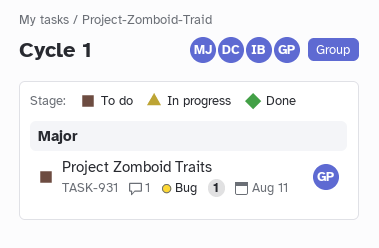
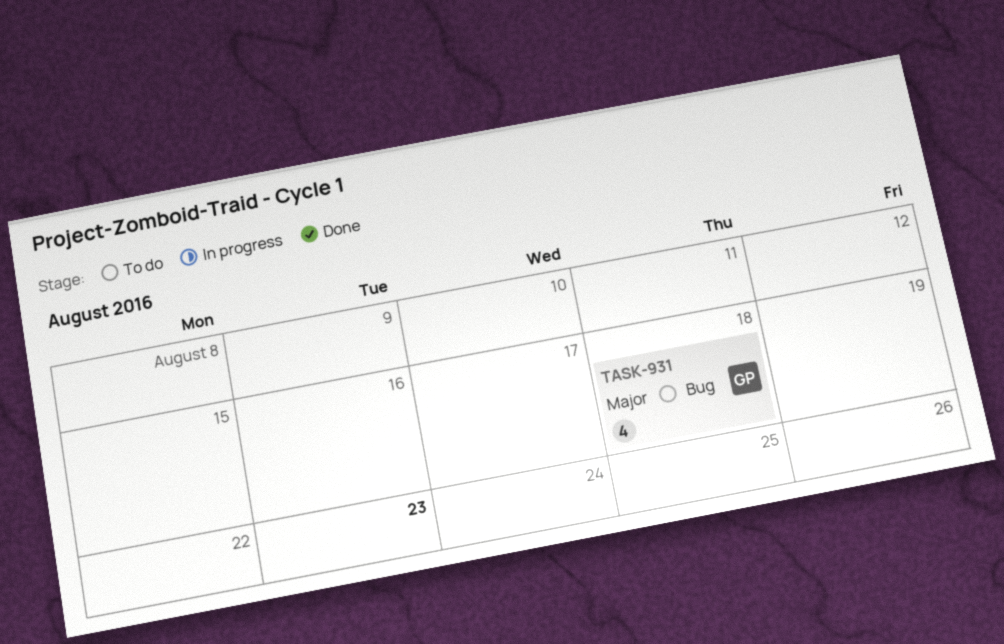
TASK-931, estimate: 1 -> 4
TASK-931, due: Aug 11 -> Aug 18

